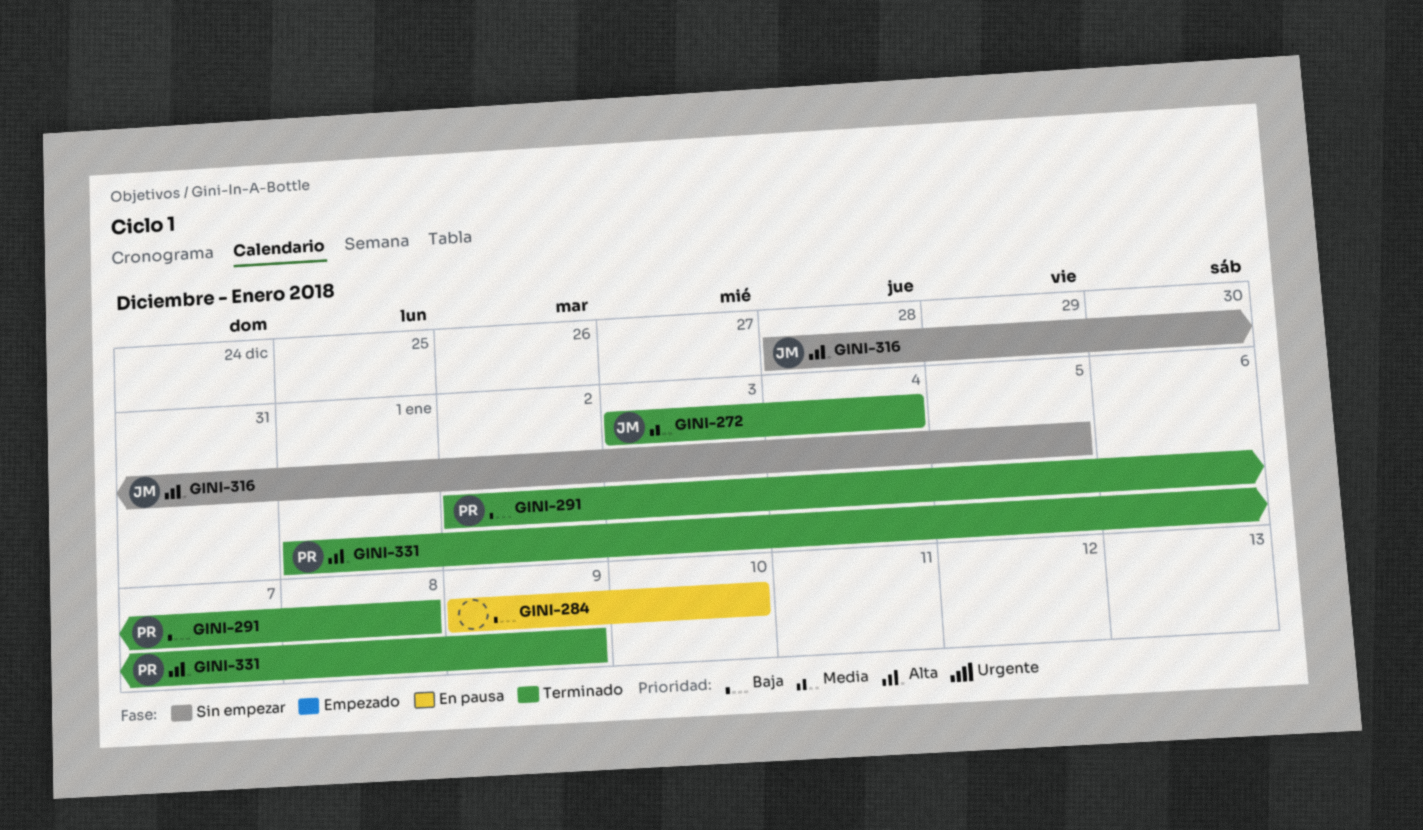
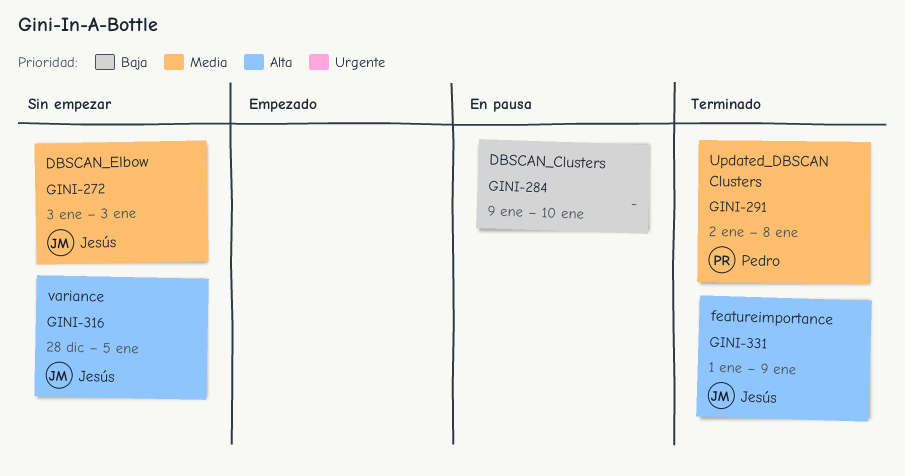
GINI-272, status: Terminado -> Sin empezar
GINI-272, due: Jan 4 -> Jan 3
GINI-291, priority: Baja -> Media
GINI-331, owner: Pedro -> Jesús

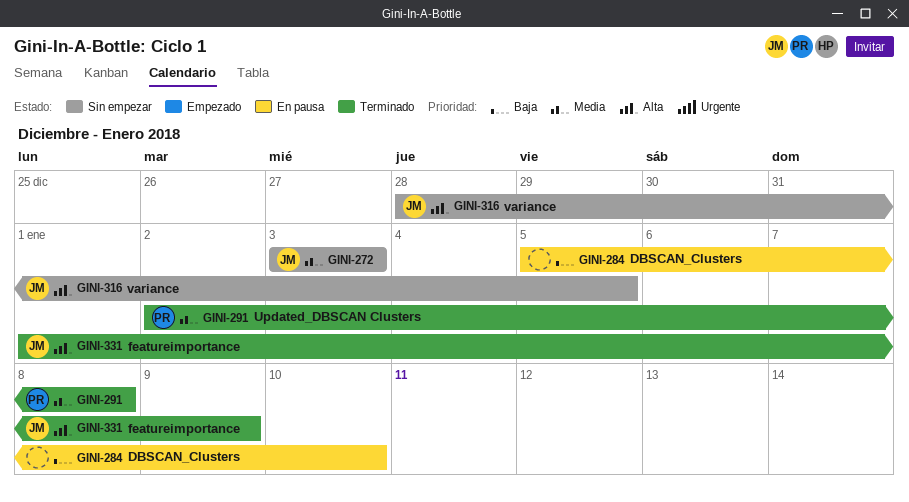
GINI-284, start: Jan 9 -> Jan 5

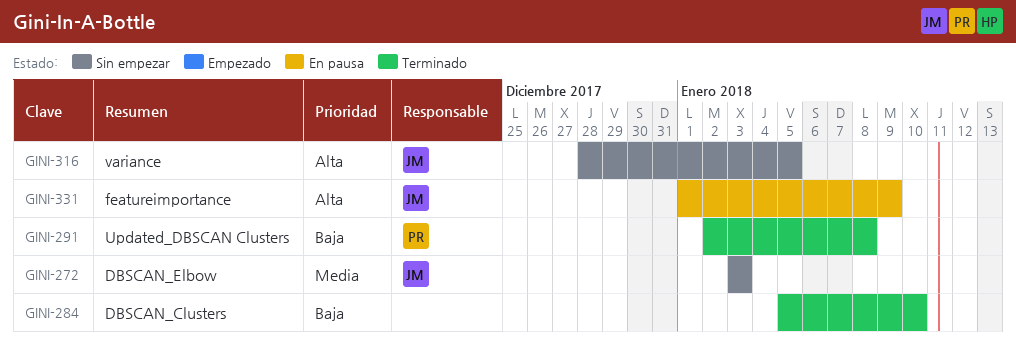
GINI-284, status: En pausa -> Terminado
GINI-291, priority: Media -> Baja
GINI-331, status: Terminado -> En pausa

